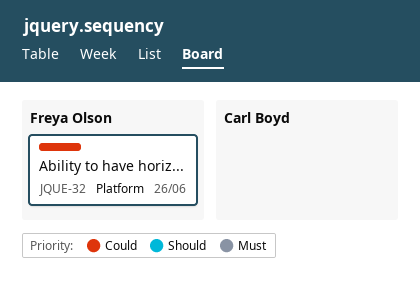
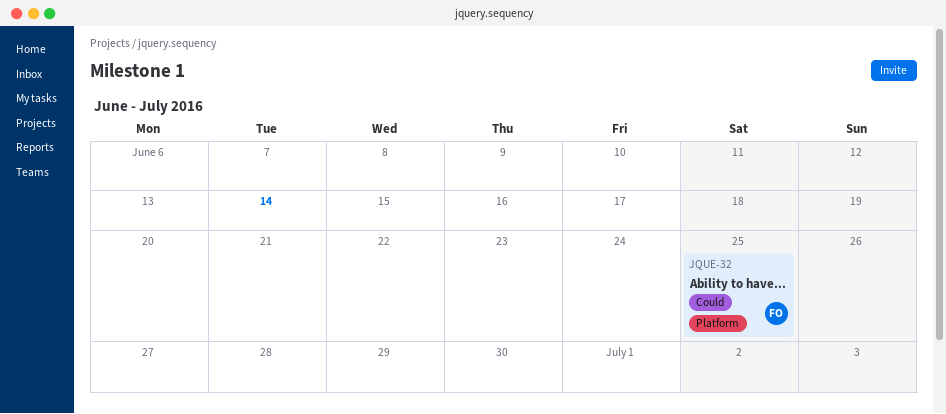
JQUE-32, due: Jun 26 -> Jun 25

